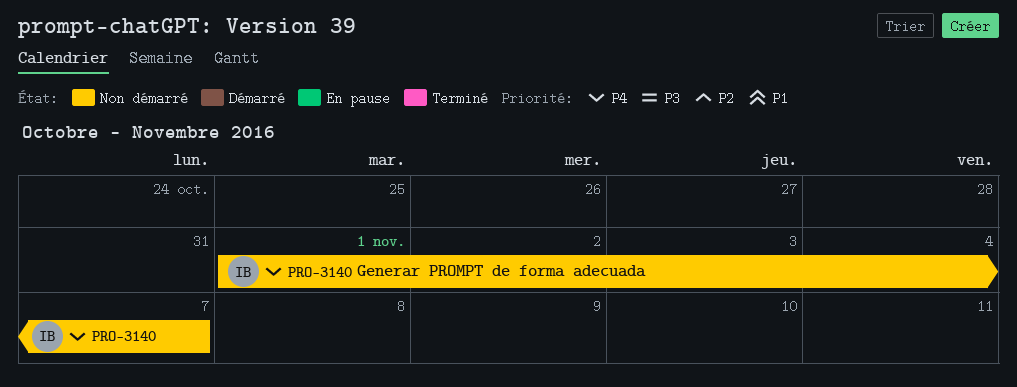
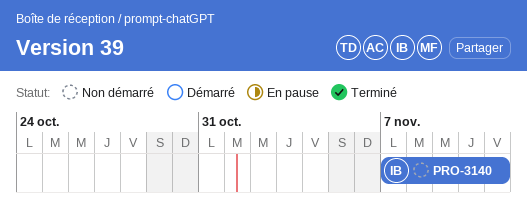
PRO-3140, start: Nov 1 -> Nov 7
PRO-3140, due: Nov 7 -> Nov 11

